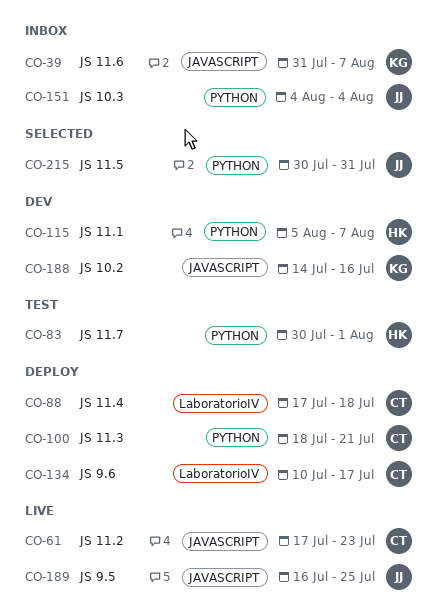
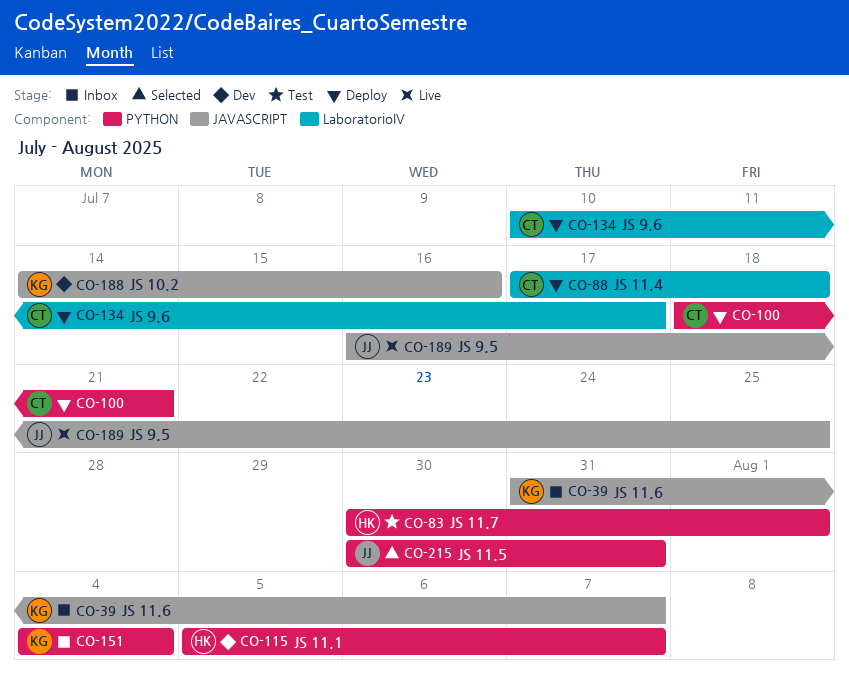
CO-61: present -> none
CO-151, owner: JJ -> KG

